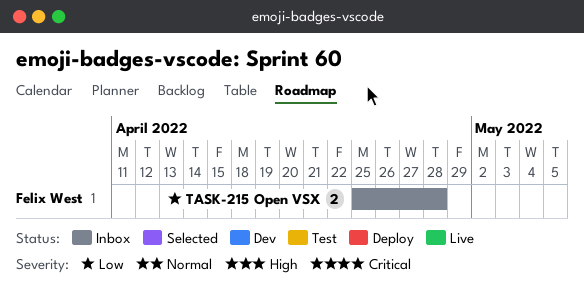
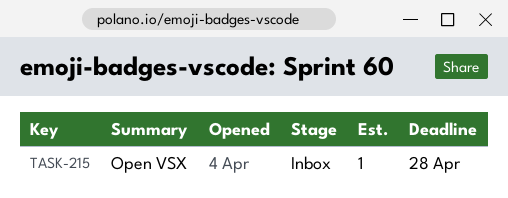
TASK-215, estimate: 2 -> 1

